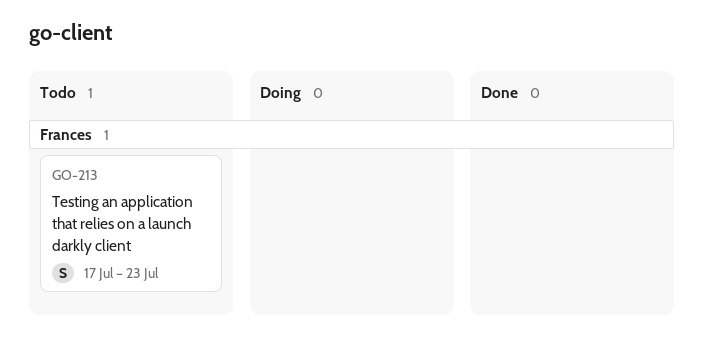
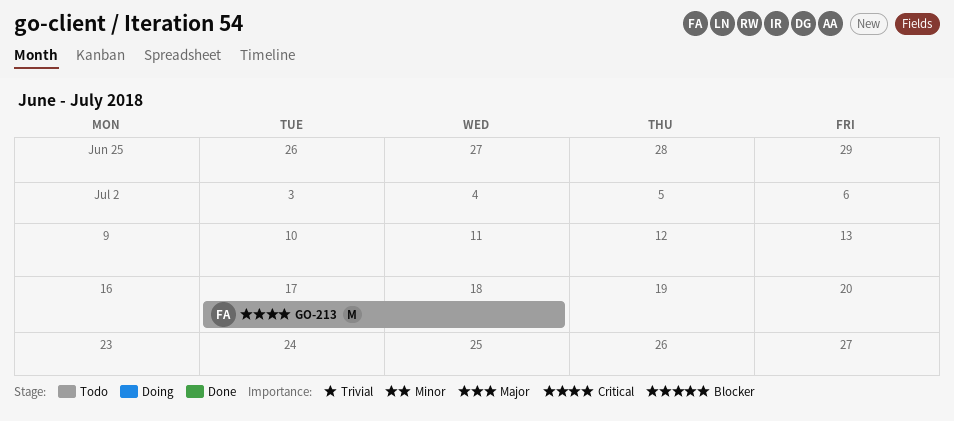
GO-213, estimate: S -> M
GO-213, due: Jul 23 -> Jul 18

